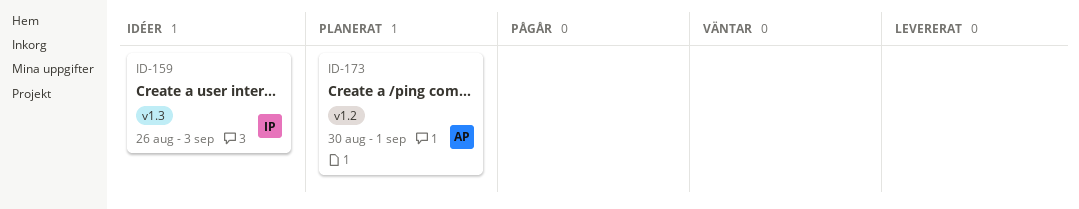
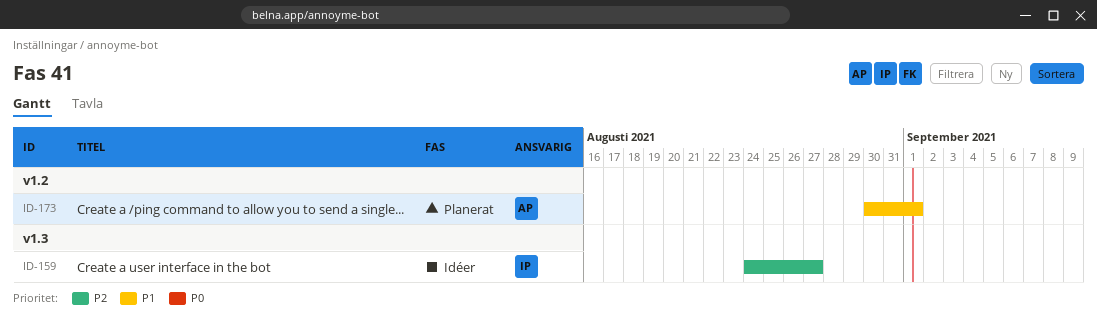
ID-159, start: Aug 26 -> Aug 24
ID-159, due: Sep 3 -> Aug 27

